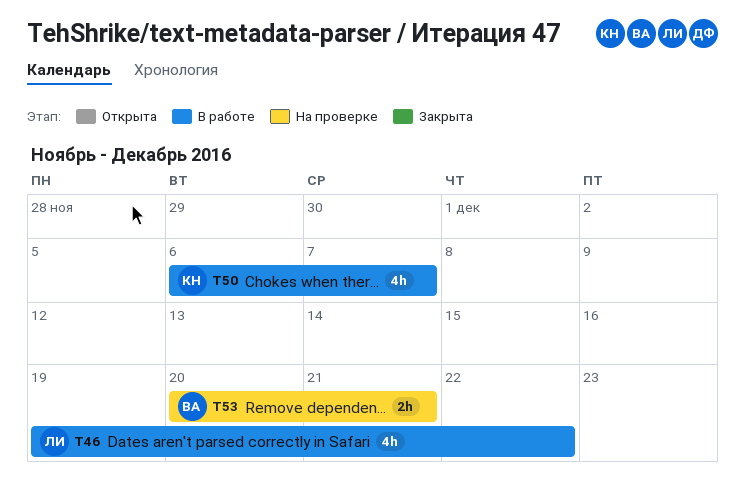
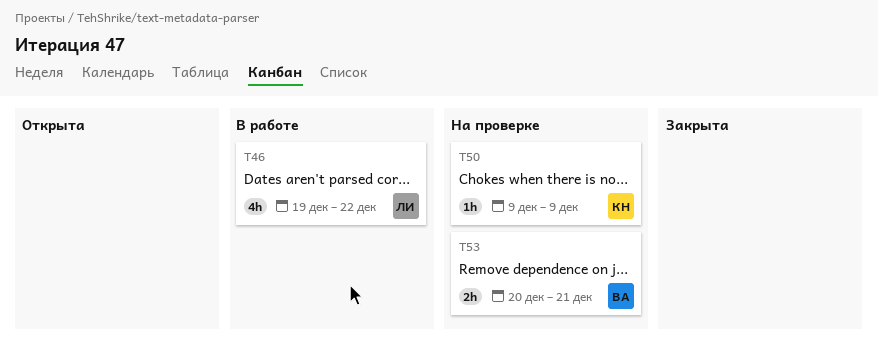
T50, status: В работе -> На проверке
T50, estimate: 4h -> 1h
T50, start: Dec 6 -> Dec 9
T50, due: Dec 7 -> Dec 9

